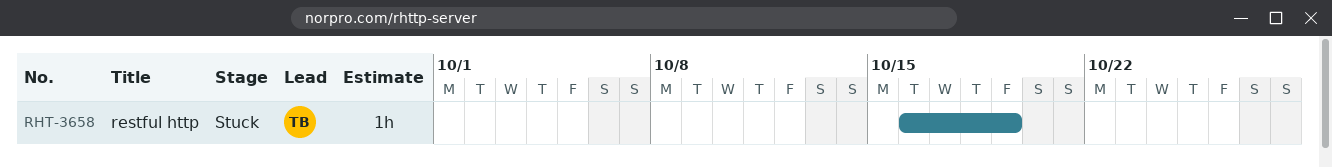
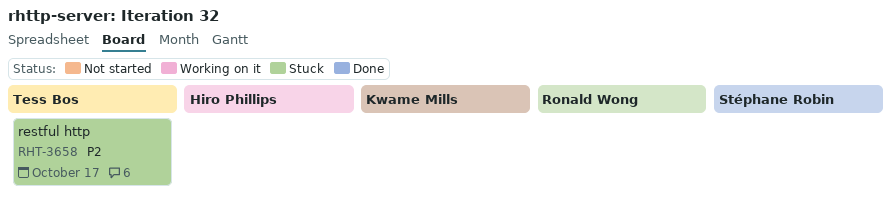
RHT-3658, due: Oct 19 -> Oct 17

